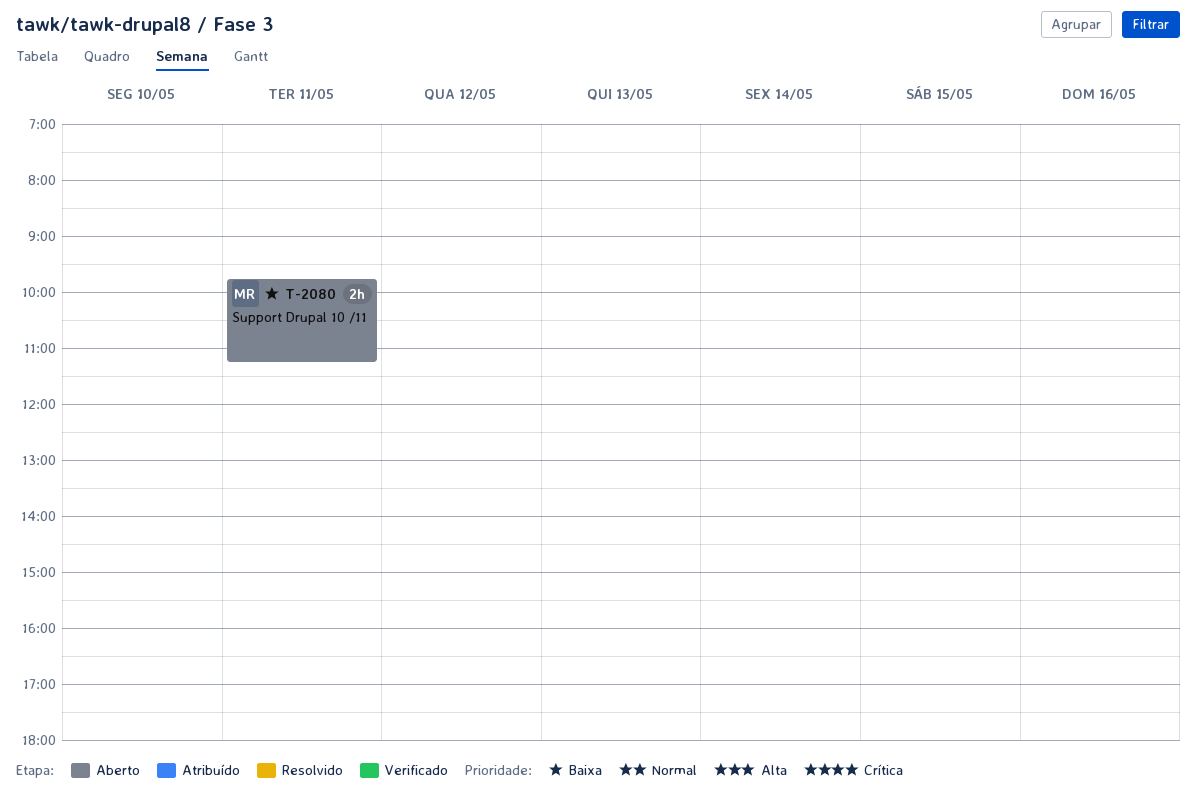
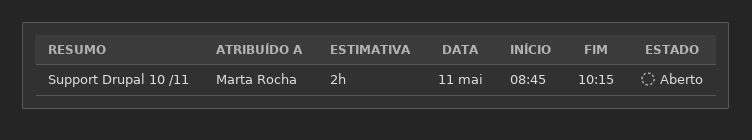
Support Drupal 10 /11, begins: 09:45 -> 08:45
Support Drupal 10 /11, ends: 11:15 -> 10:15

